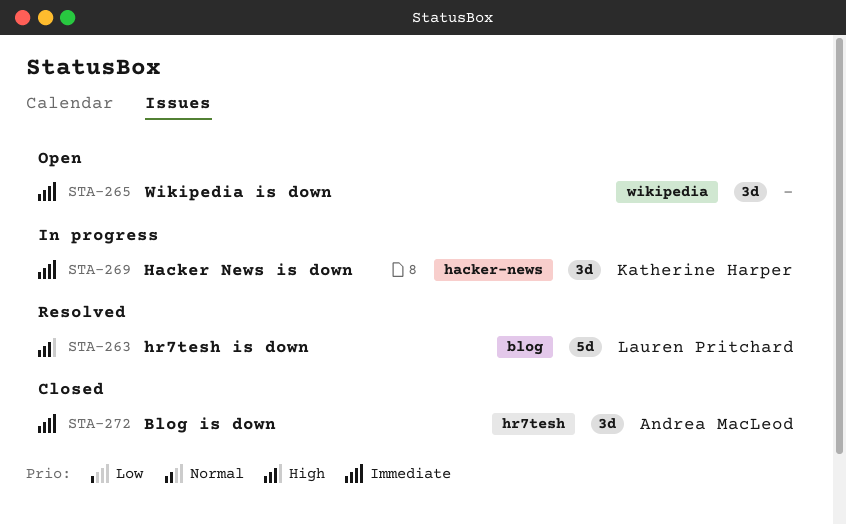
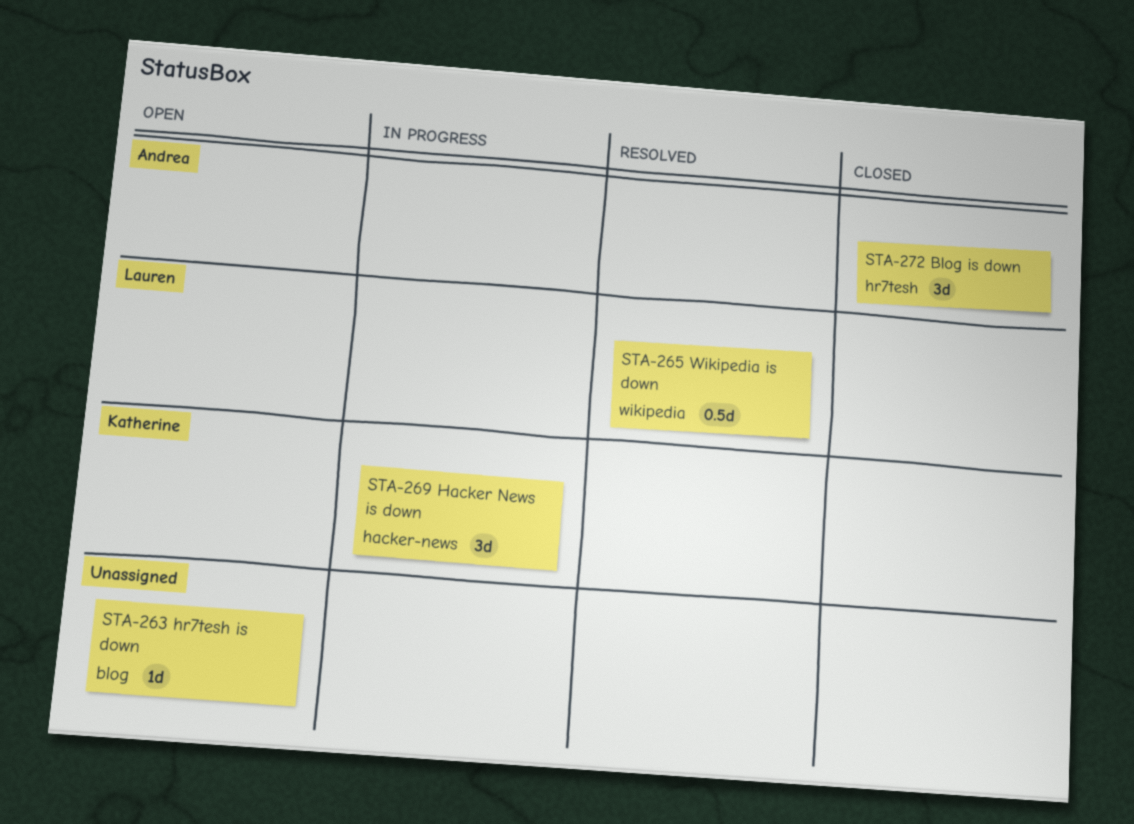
STA-263, status: Resolved -> Open
STA-263, owner: Lauren Pritchard -> none
STA-263, estimate: 5d -> 1d
STA-265, status: Open -> Resolved
STA-265, owner: none -> Lauren Pritchard
STA-265, estimate: 3d -> 0.5d

